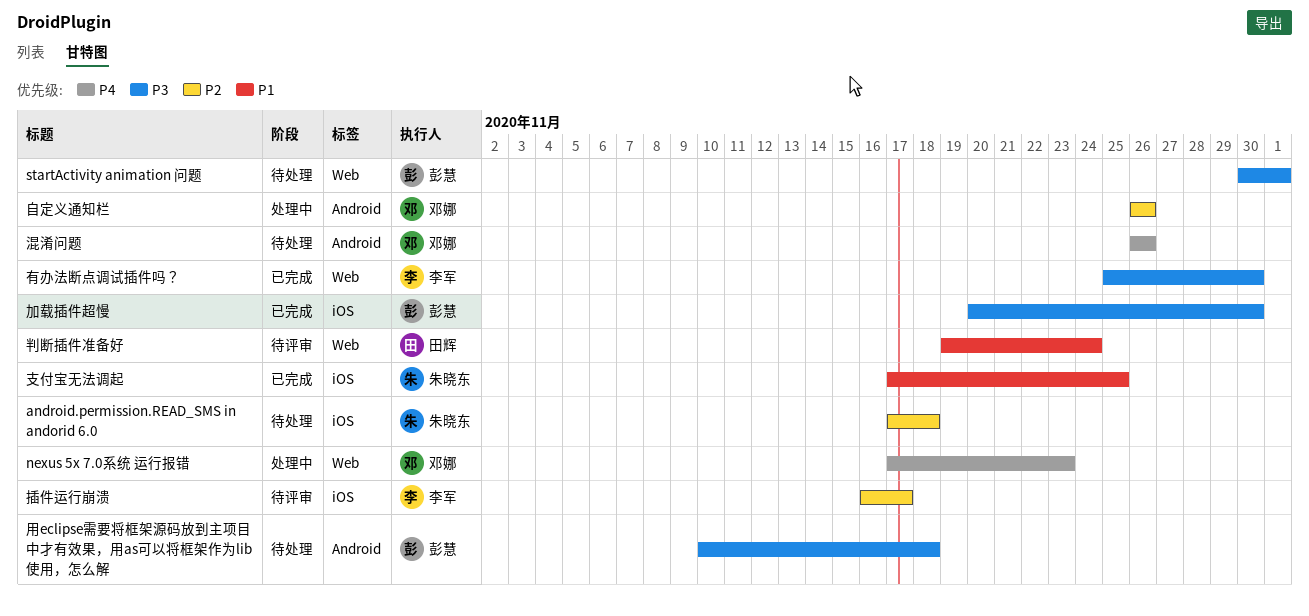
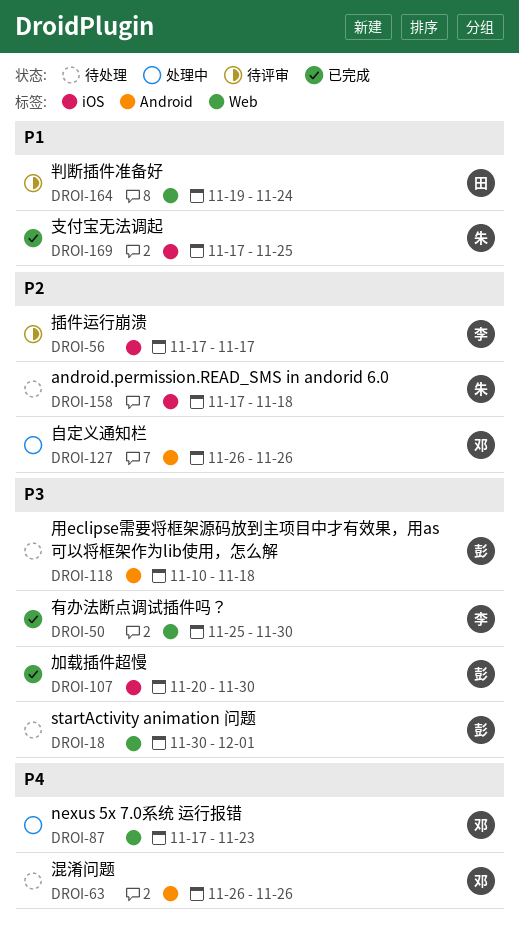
插件运行崩溃, start: Nov 16 -> Nov 17

